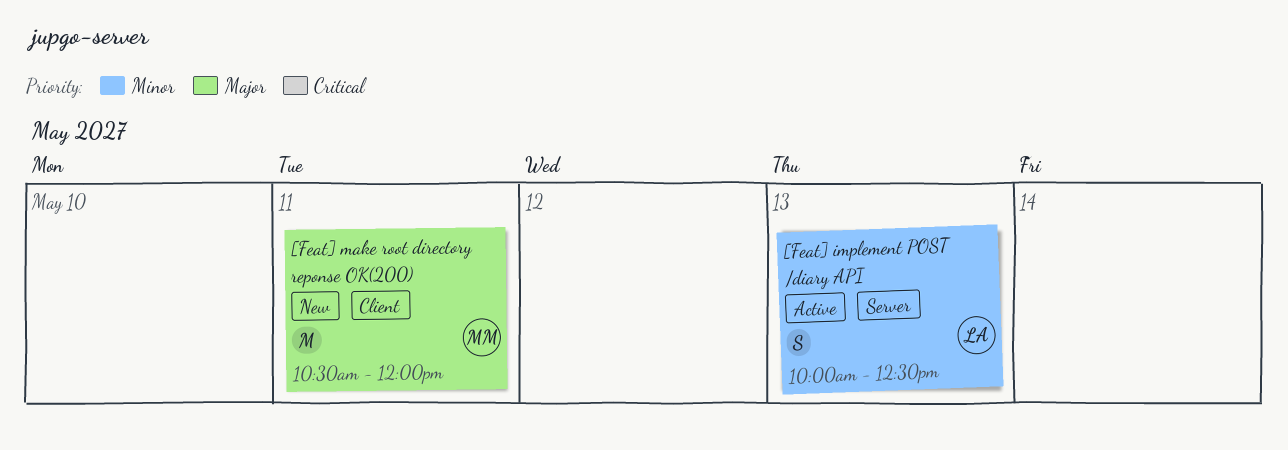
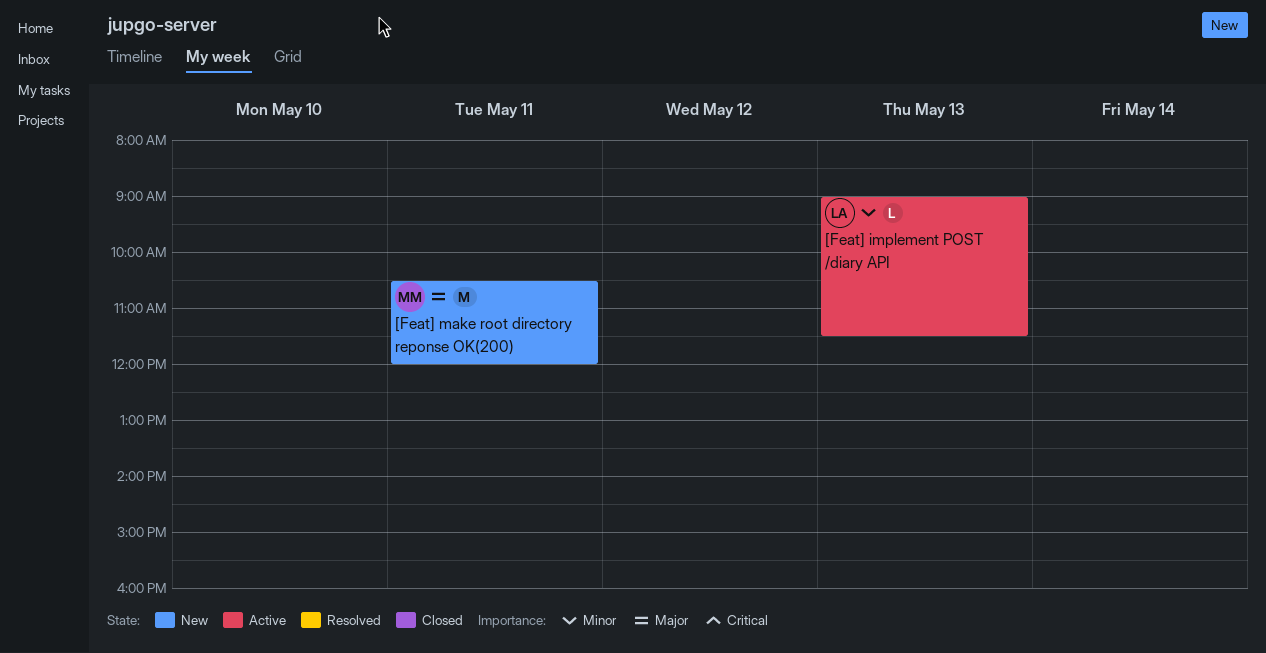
[Feat] implement POST /diary API, estimate: S -> L
[Feat] implement POST /diary API, begins: 10:00 -> 09:00
[Feat] implement POST /diary API, ends: 12:30 -> 11:30

